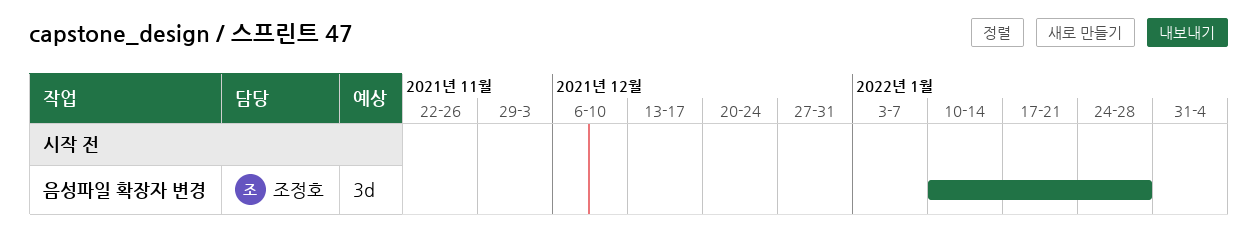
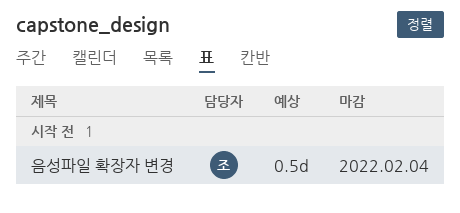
음성파일 확장자 변경, estimate: 3d -> 0.5d
음성파일 확장자 변경, due: Jan 28 -> Feb 4

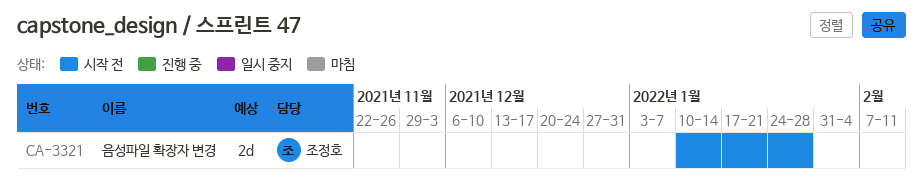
음성파일 확장자 변경, estimate: 0.5d -> 2d
음성파일 확장자 변경, due: Feb 4 -> Jan 28

